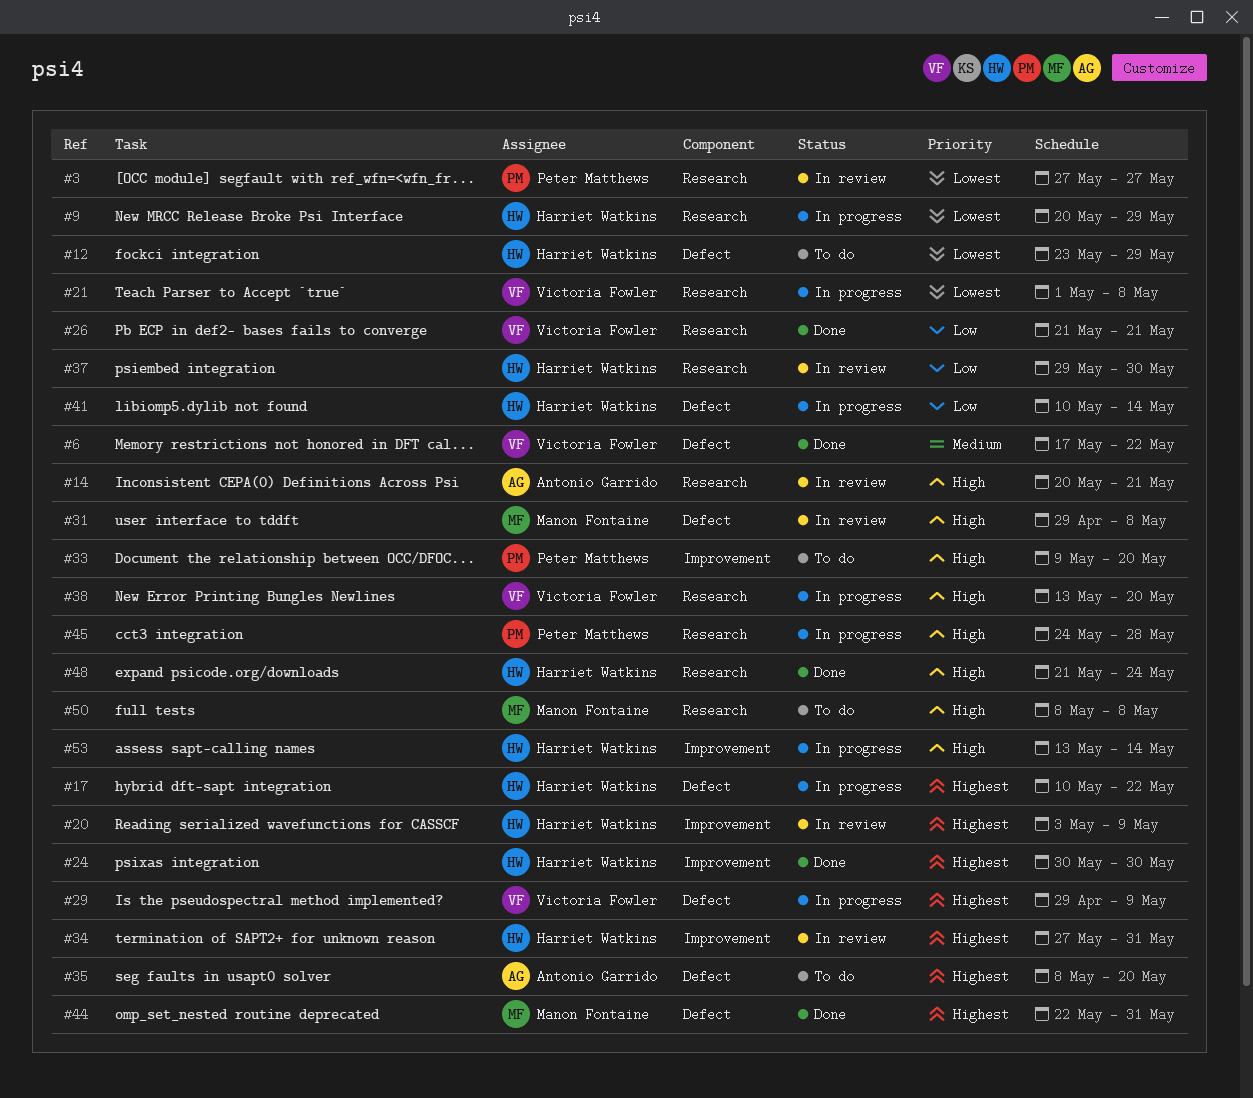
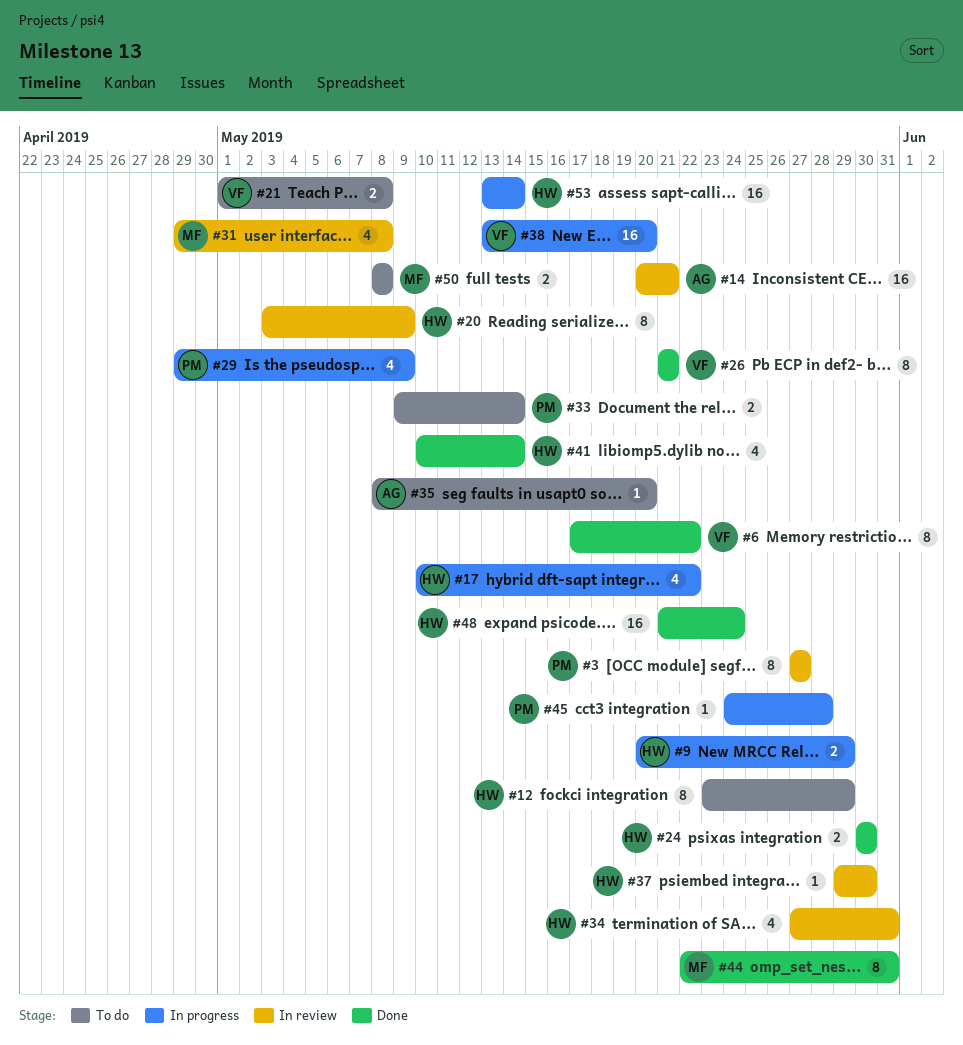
#21, status: In progress -> To do
#29, owner: Victoria Fowler -> Peter Matthews
#33, due: May 20 -> May 14
#41, status: In progress -> Done

